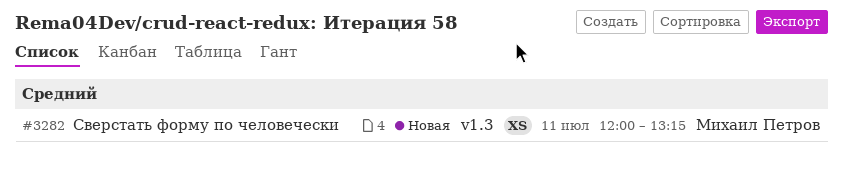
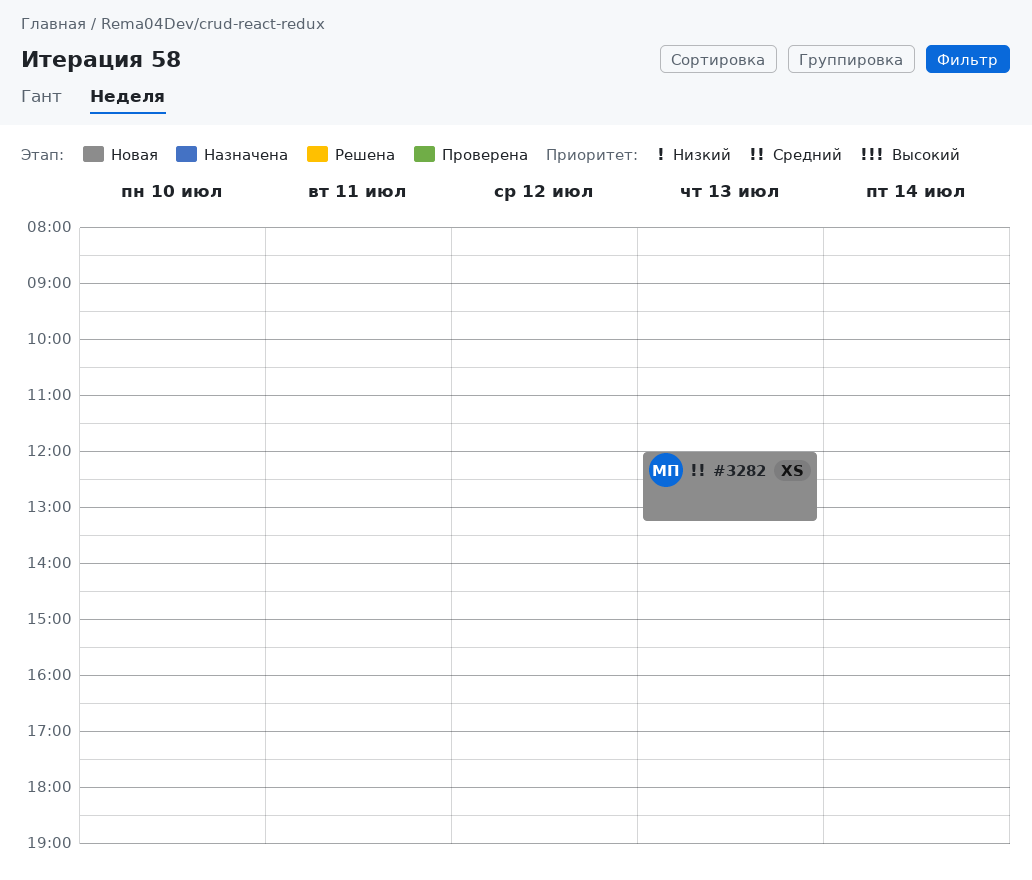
#3282, day: Jul 11 -> Jul 13

